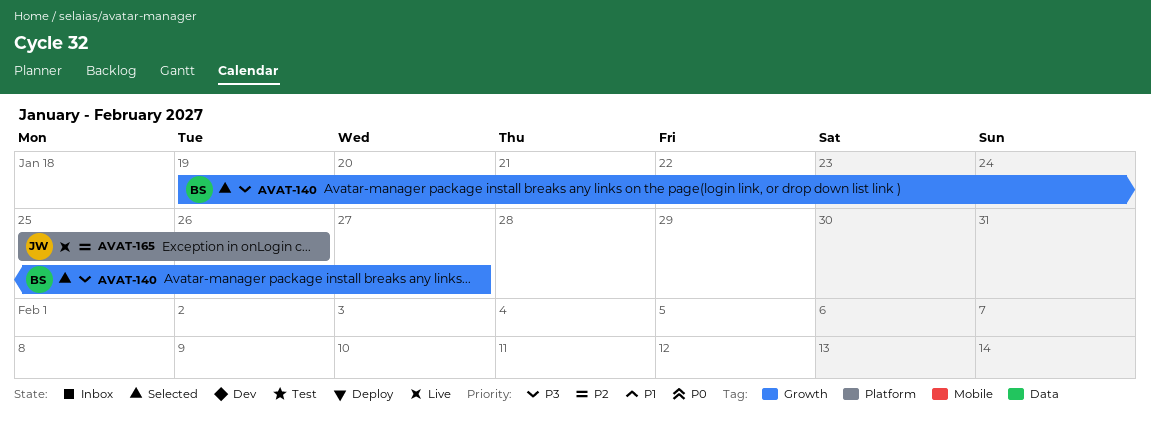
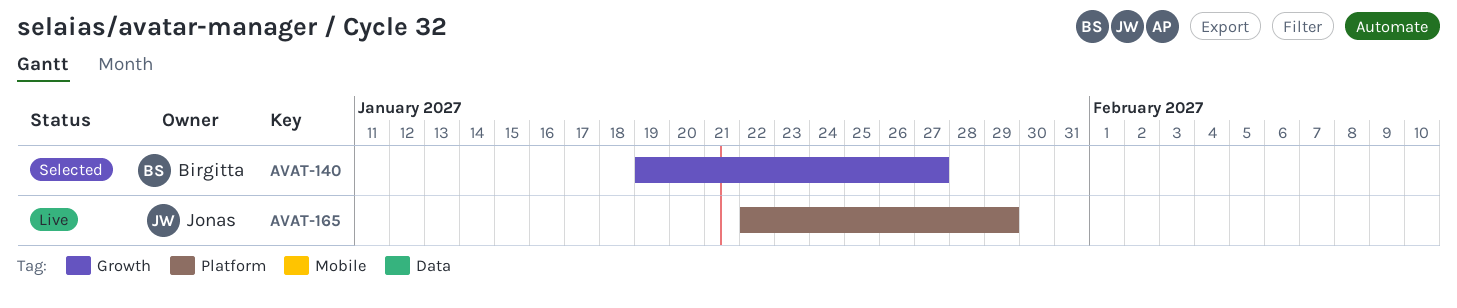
AVAT-165, start: Jan 25 -> Jan 22
AVAT-165, due: Jan 26 -> Jan 29

